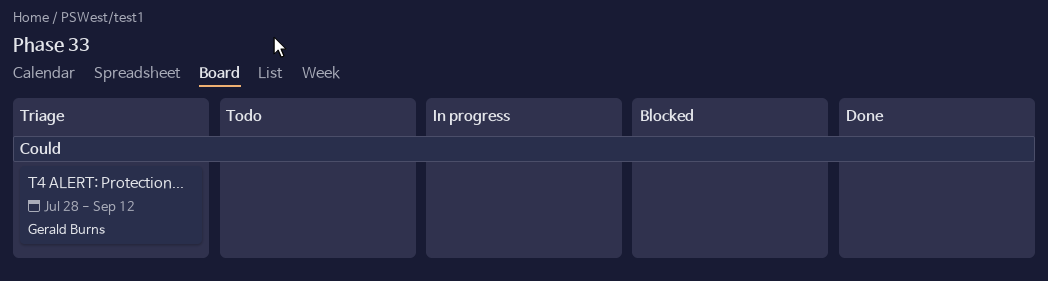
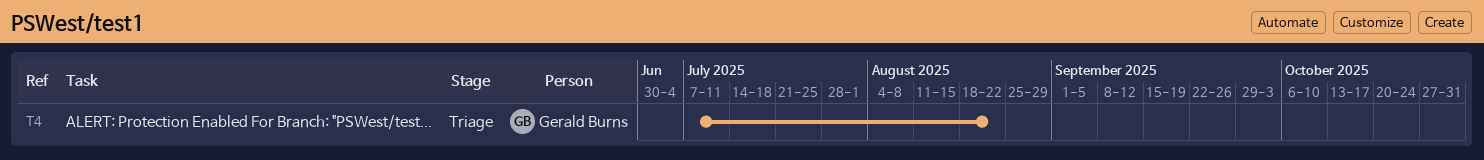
T4, start: Jul 28 -> Jul 7
T4, due: Sep 12 -> Aug 22

